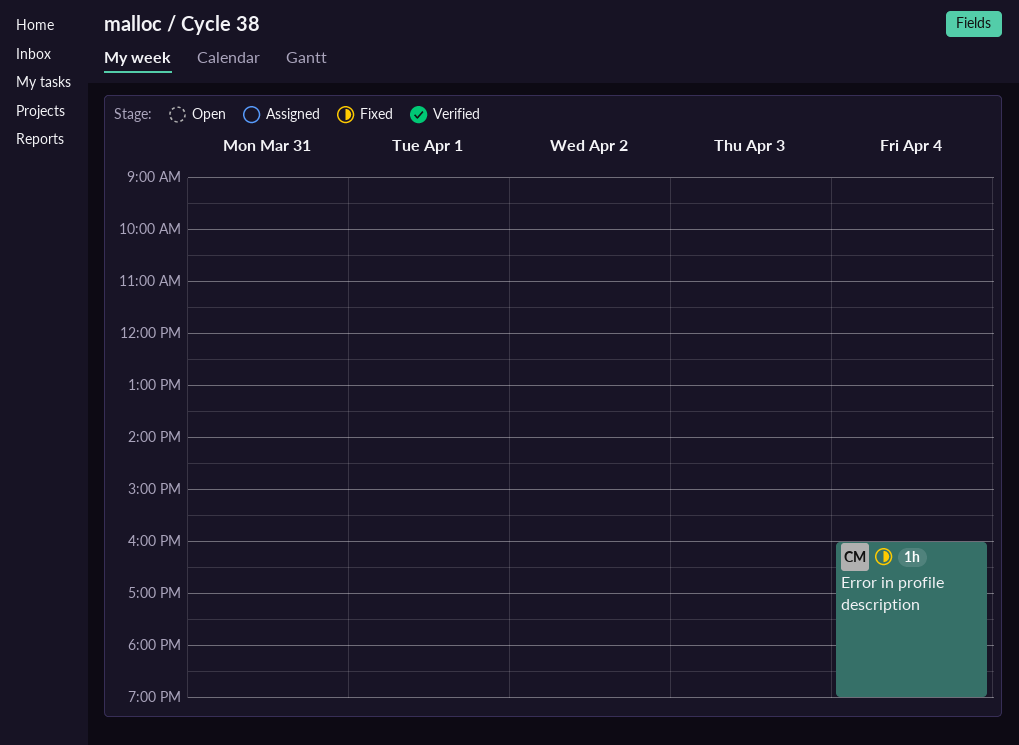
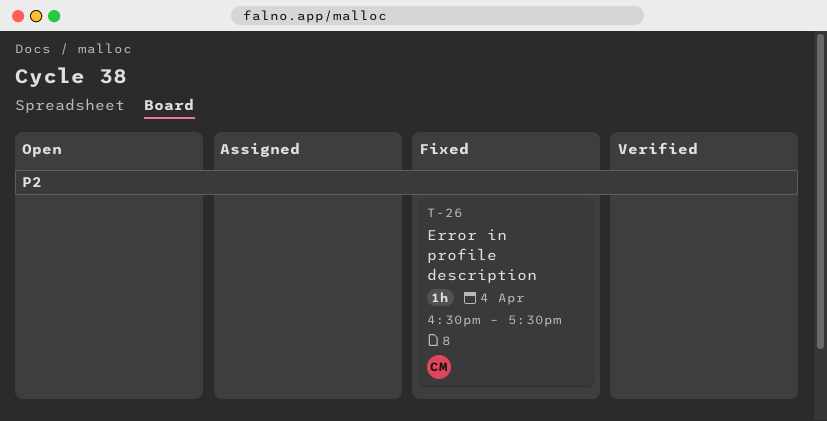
Error in profile description, begins: 16:00 -> 16:30
Error in profile description, ends: 19:00 -> 17:30

